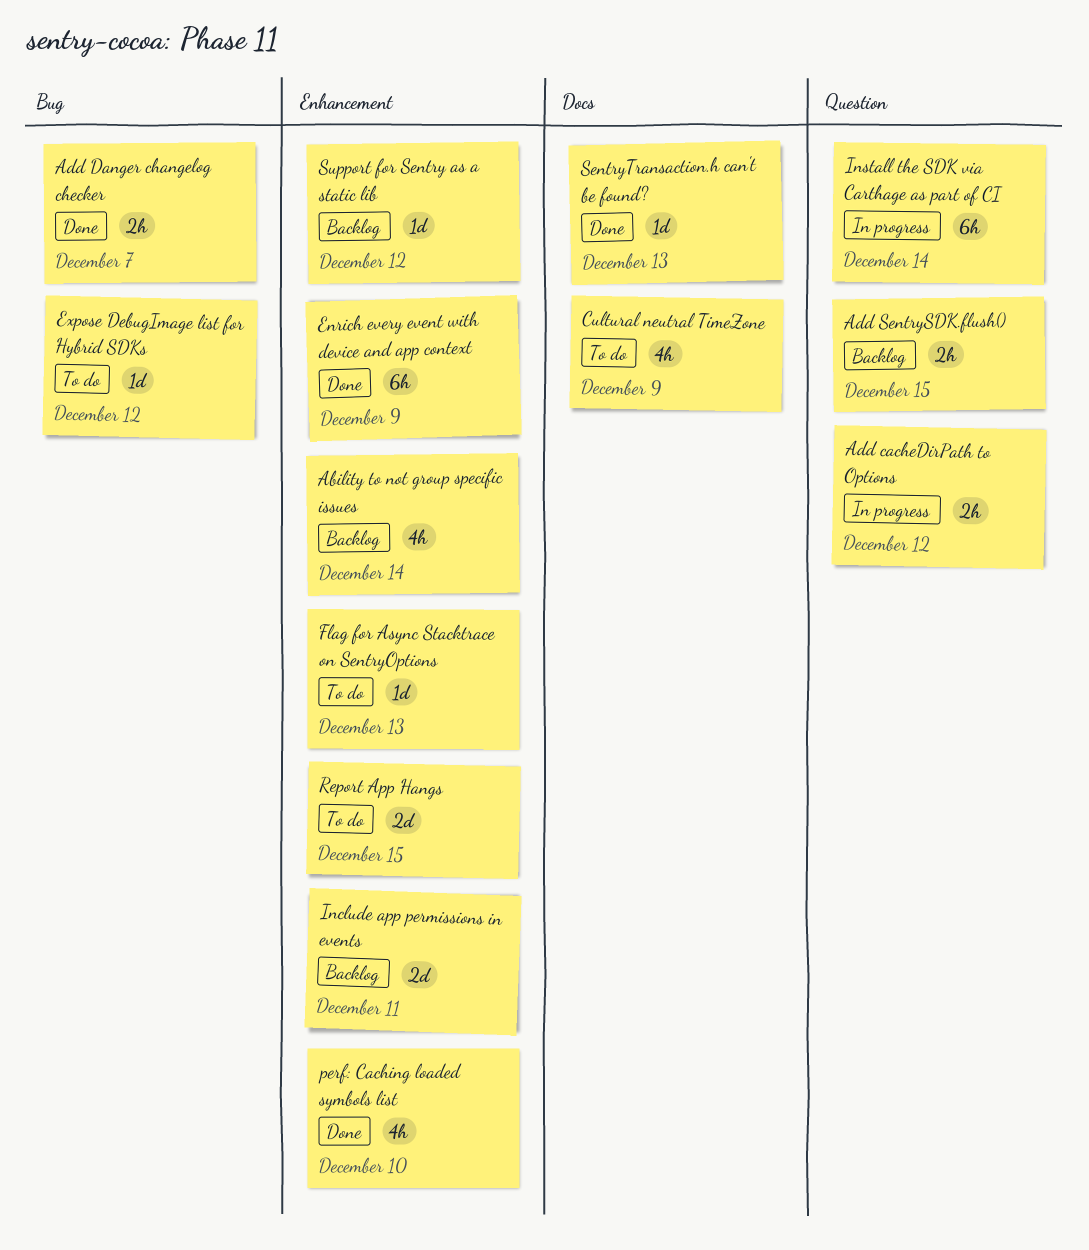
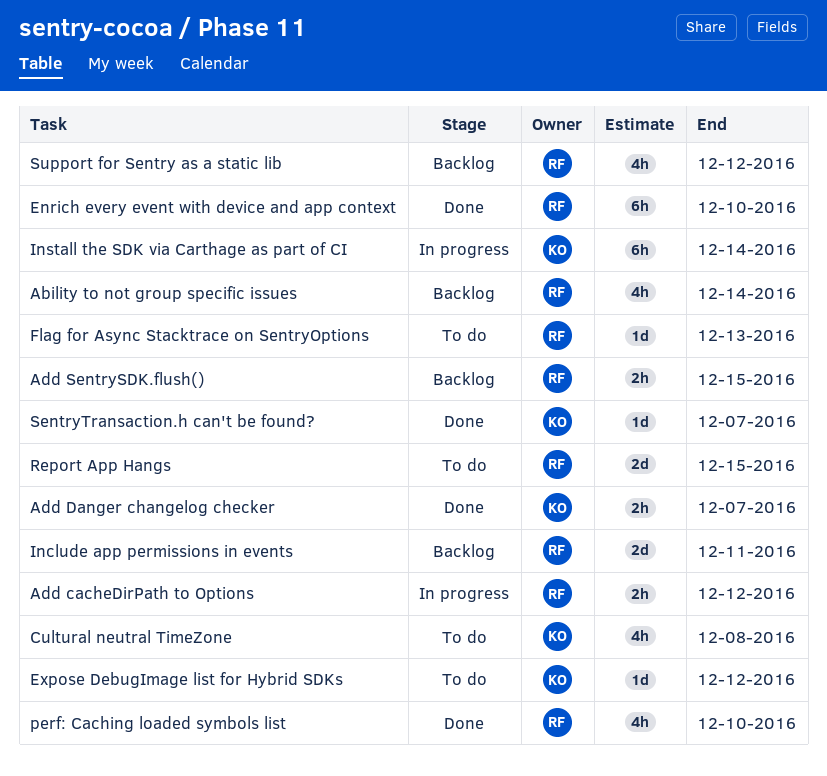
Cultural neutral TimeZone, due: Dec 9 -> Dec 8
Enrich every event with device and app context, due: Dec 9 -> Dec 10
SentryTransaction.h can't be found?, due: Dec 13 -> Dec 7
Support for Sentry as a static lib, estimate: 1d -> 4h

